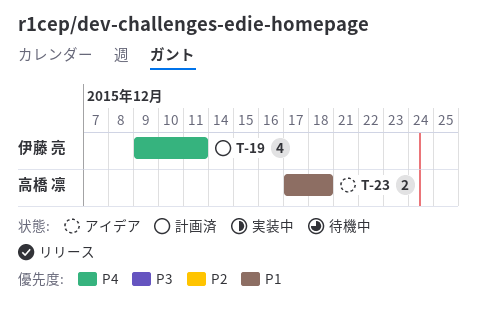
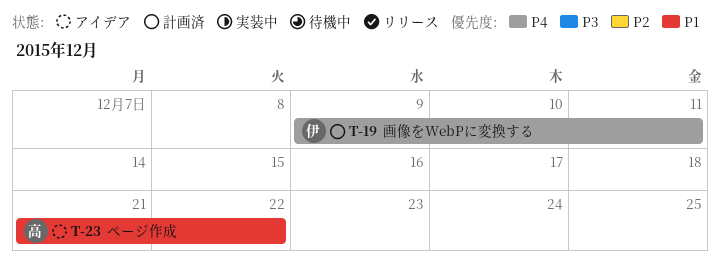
T-23, start: Dec 17 -> Dec 21
T-23, due: Dec 18 -> Dec 22

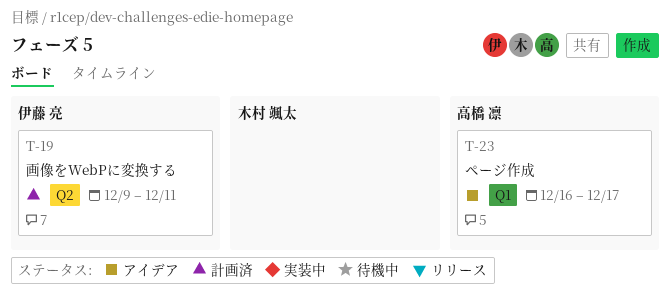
T-23, start: Dec 21 -> Dec 16
T-23, due: Dec 22 -> Dec 17

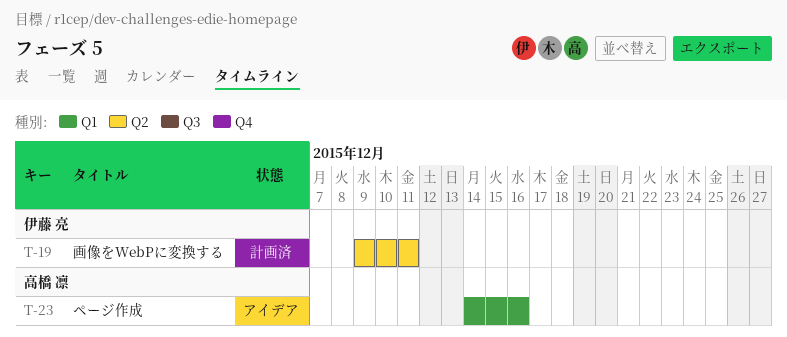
T-23, start: Dec 16 -> Dec 14
T-23, due: Dec 17 -> Dec 16

